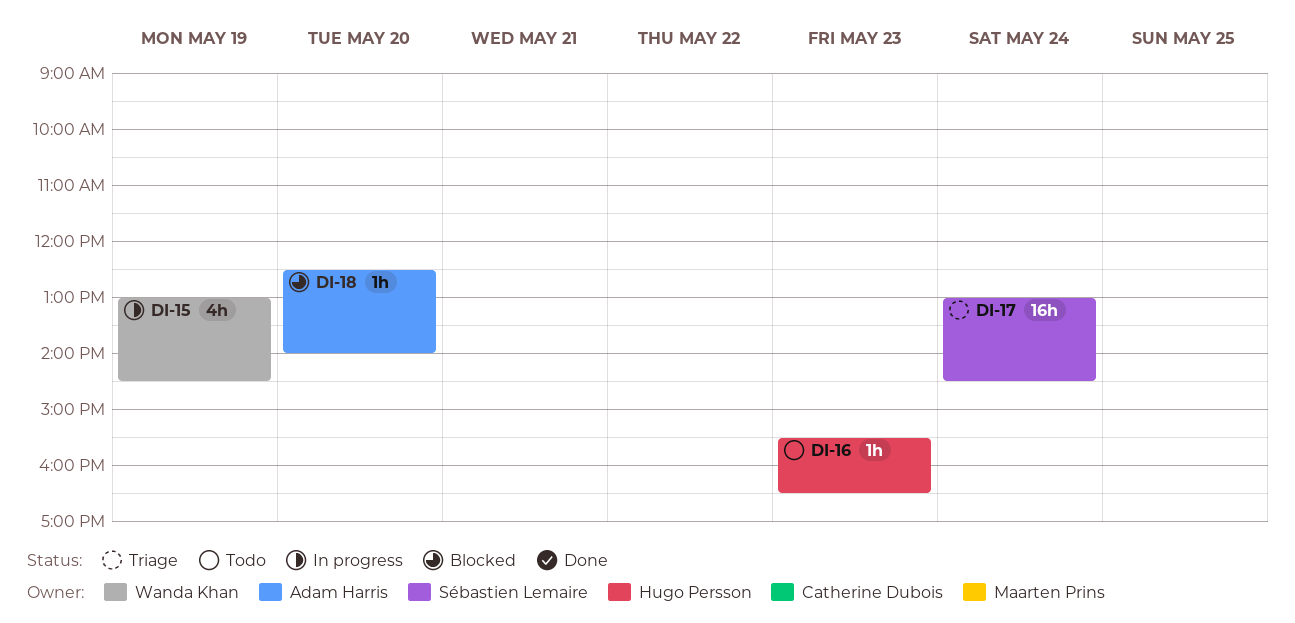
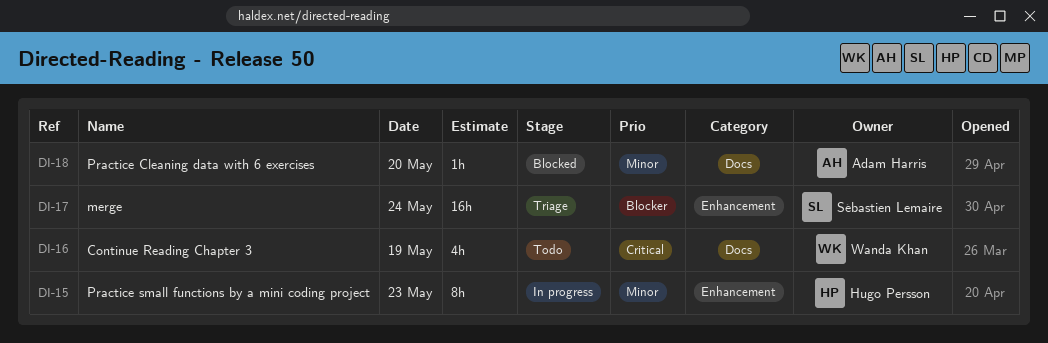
DI-15, owner: Wanda Khan -> Hugo Persson
DI-15, estimate: 4h -> 8h
DI-15, day: May 19 -> May 23
DI-16, owner: Hugo Persson -> Wanda Khan
DI-16, estimate: 1h -> 4h
DI-16, day: May 23 -> May 19

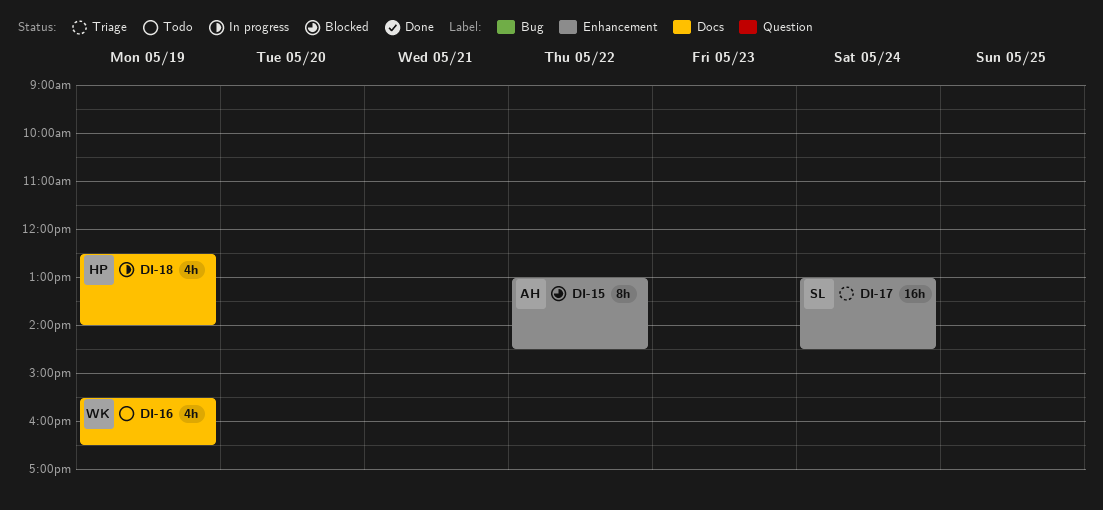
DI-15, status: In progress -> Blocked
DI-15, owner: Hugo Persson -> Adam Harris
DI-15, day: May 23 -> May 22
DI-18, status: Blocked -> In progress
DI-18, owner: Adam Harris -> Hugo Persson
DI-18, estimate: 1h -> 4h
DI-18, day: May 20 -> May 19

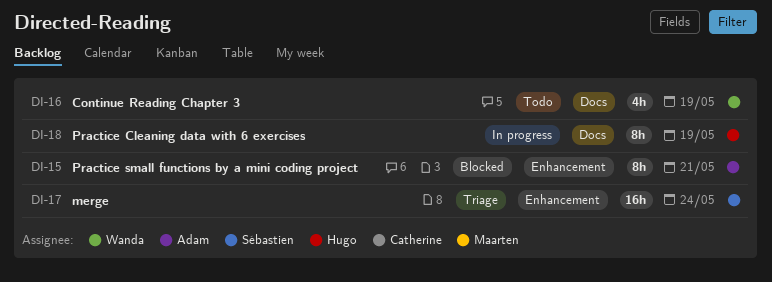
DI-15, day: May 22 -> May 21
DI-18, estimate: 4h -> 8h

